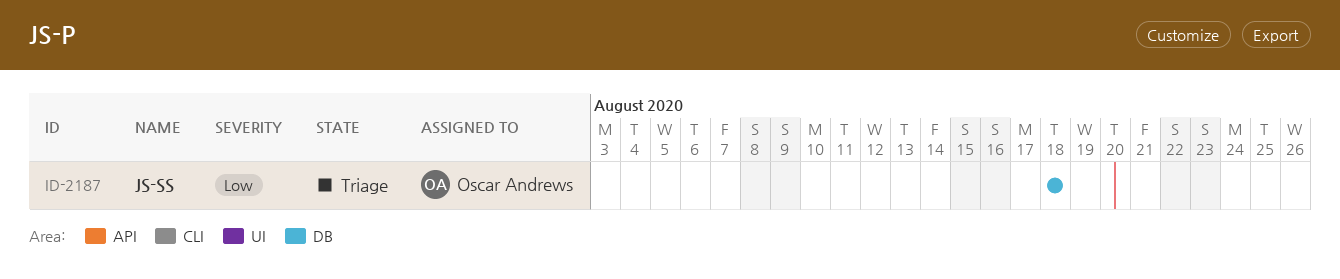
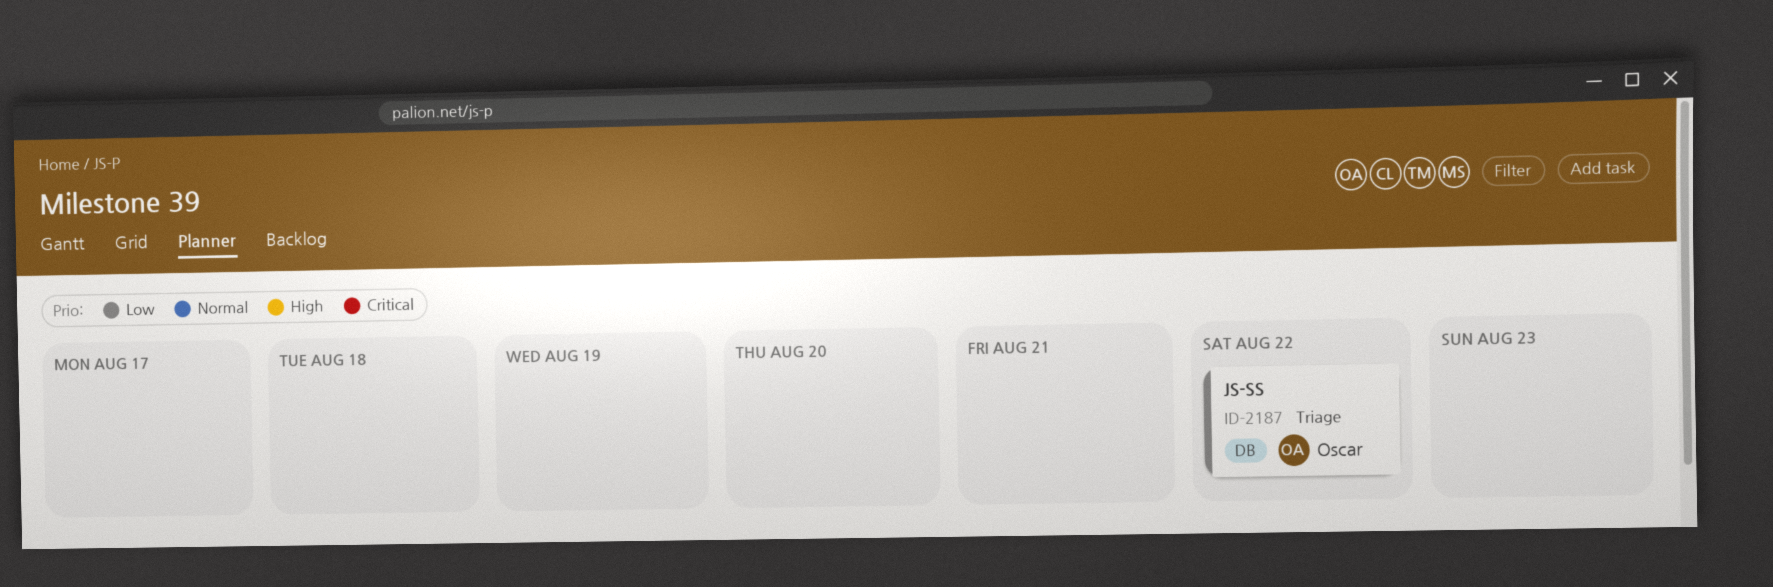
ID-2187, due: Aug 18 -> Aug 22

